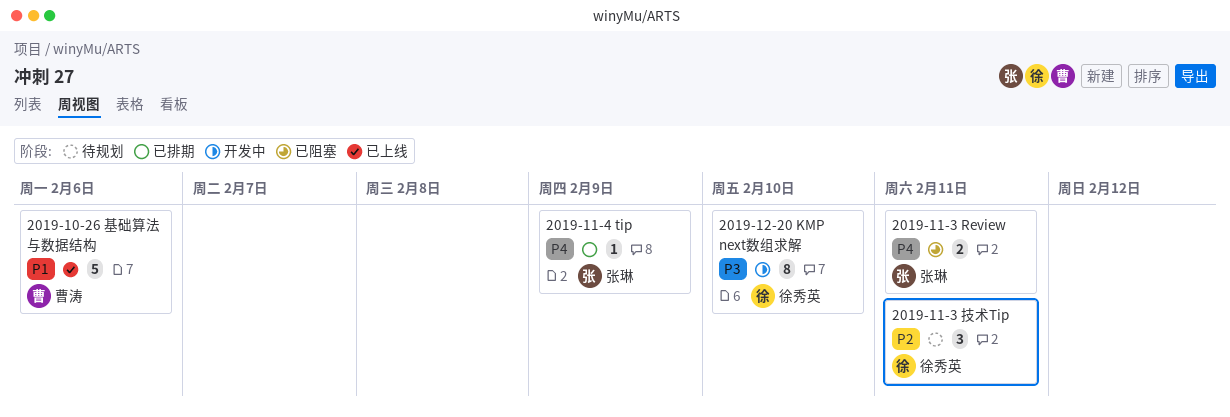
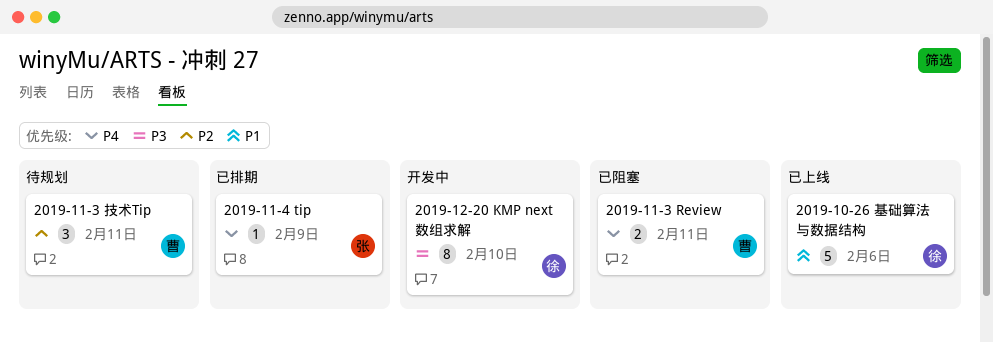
2019-10-26 基础算法与数据结构, owner: 曹涛 -> 徐秀英
2019-11-3 Review, owner: 张琳 -> 曹涛
2019-11-3 技术Tip, owner: 徐秀英 -> 曹涛

